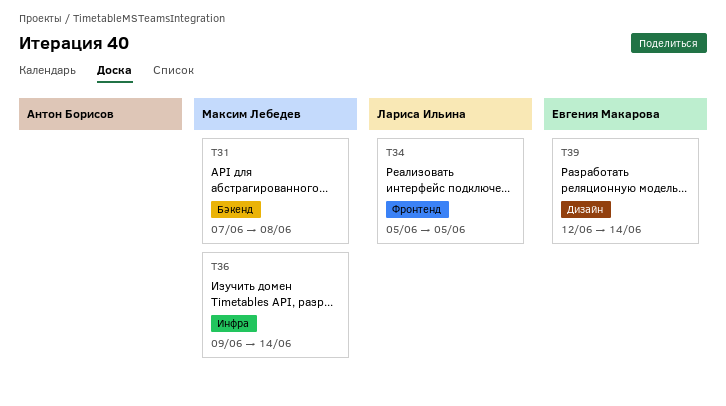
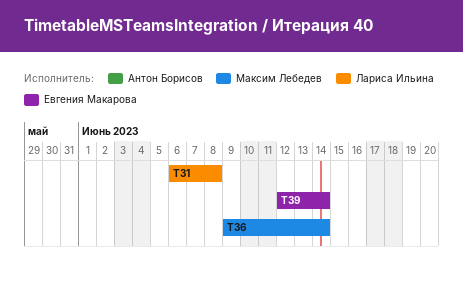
T31, owner: Максим Лебедев -> Лариса Ильина
T31, start: Jun 7 -> Jun 6
T34: present -> none

